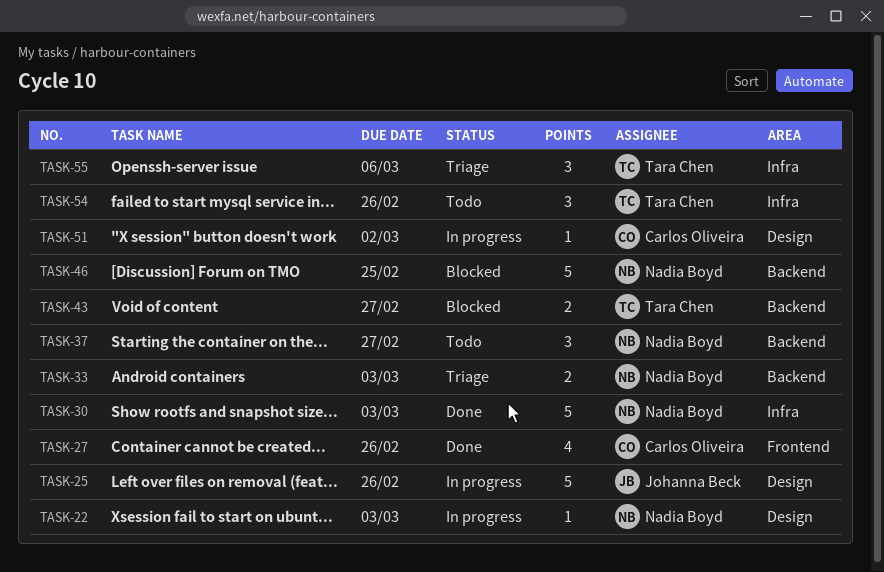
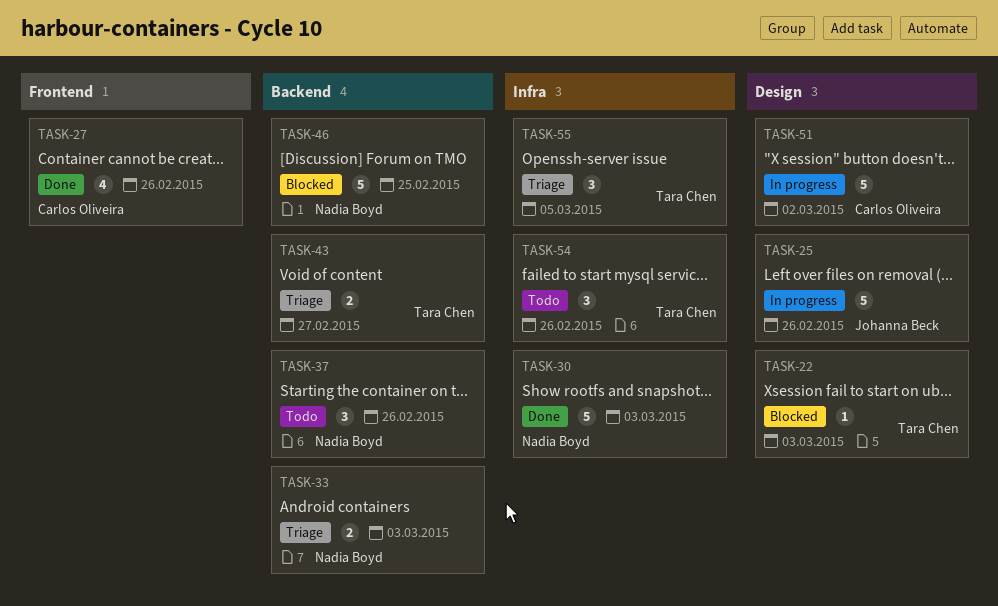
TASK-22, status: In progress -> Blocked
TASK-22, owner: Nadia Boyd -> Tara Chen
TASK-37, due: Feb 27 -> Feb 26
TASK-43, status: Blocked -> Triage
TASK-51, estimate: 1 -> 5
TASK-55, due: Mar 6 -> Mar 5

